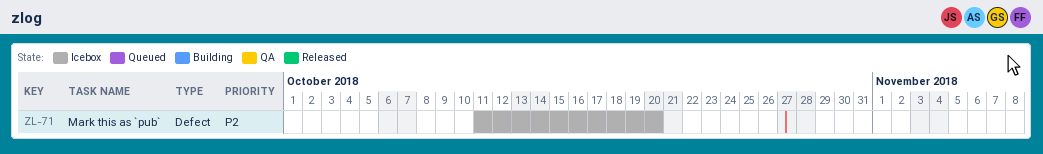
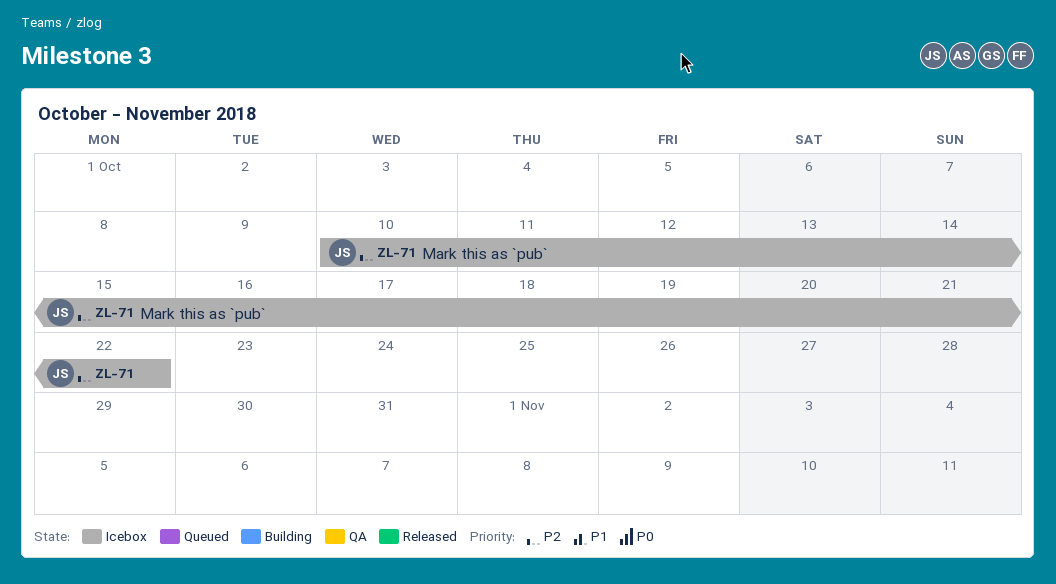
ZL-71, start: Oct 11 -> Oct 10
ZL-71, due: Oct 20 -> Oct 22

